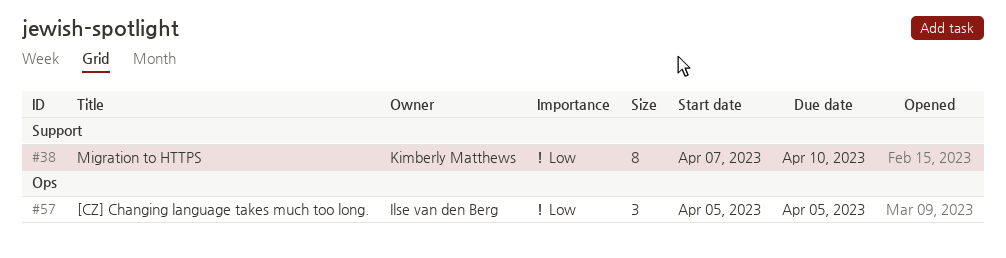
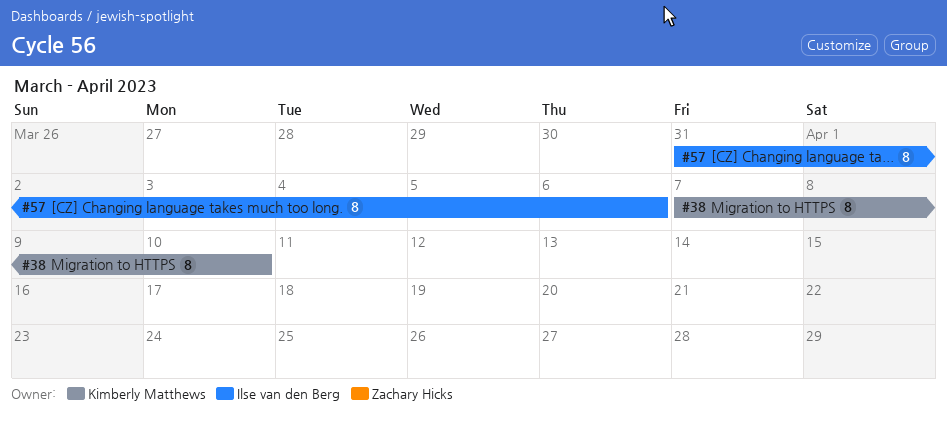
#57, estimate: 3 -> 8
#57, start: Apr 5 -> Mar 31
#57, due: Apr 5 -> Apr 6

